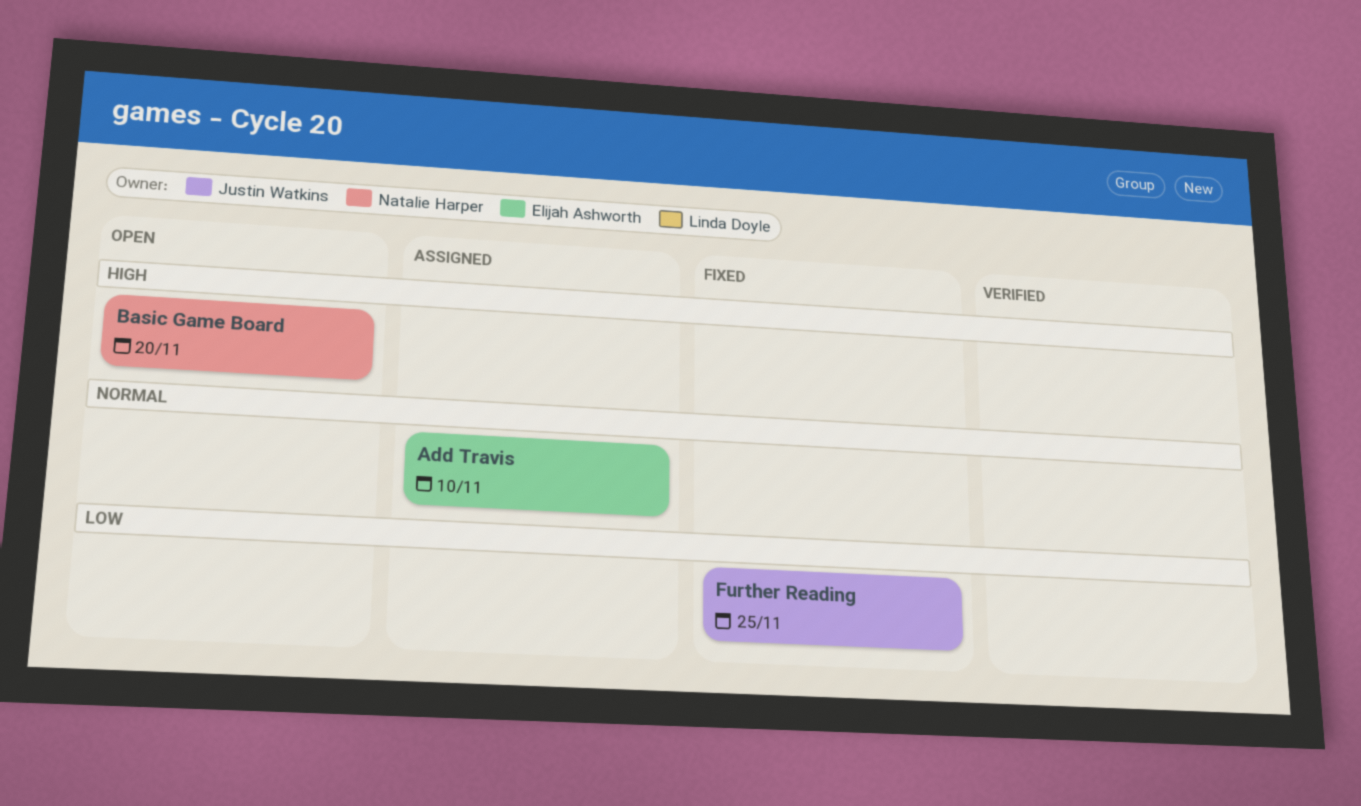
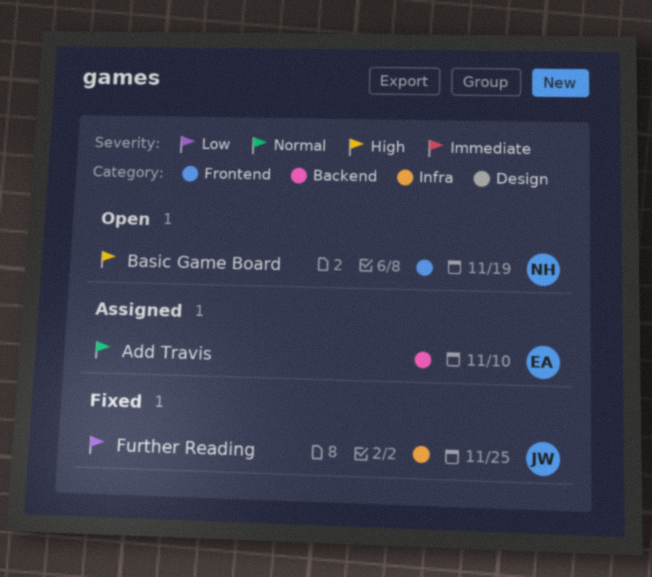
Basic Game Board, due: Nov 20 -> Nov 19

